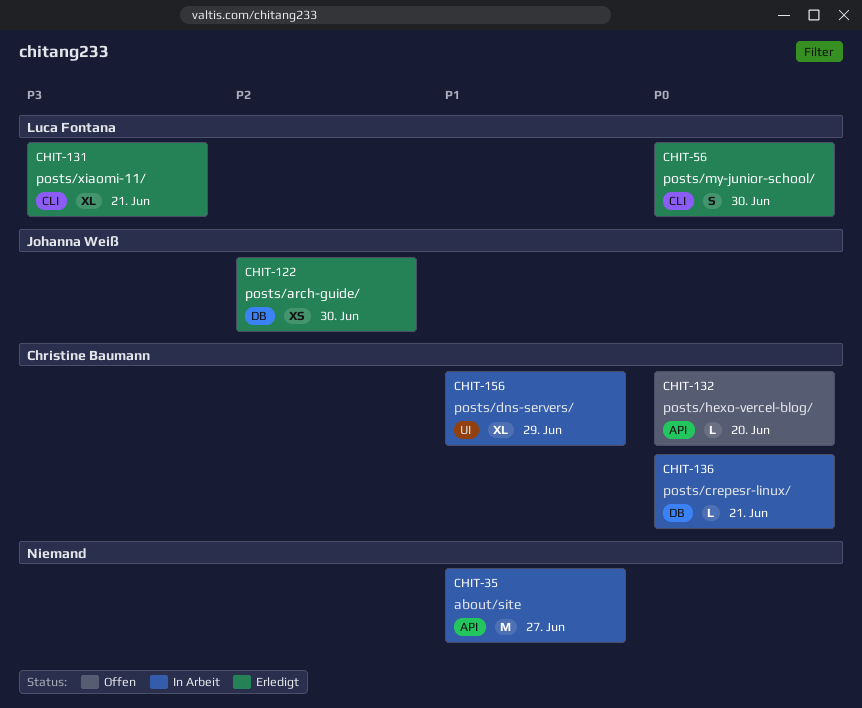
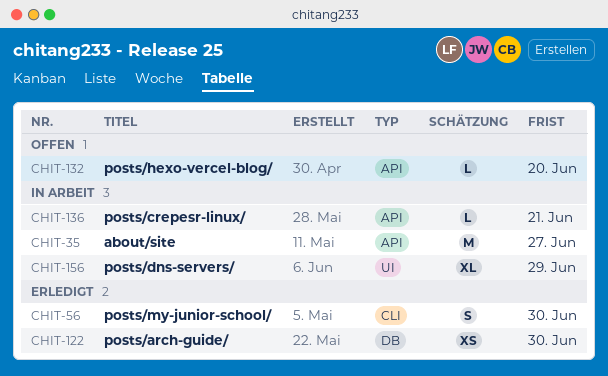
CHIT-131: present -> none
CHIT-136, label: DB -> API

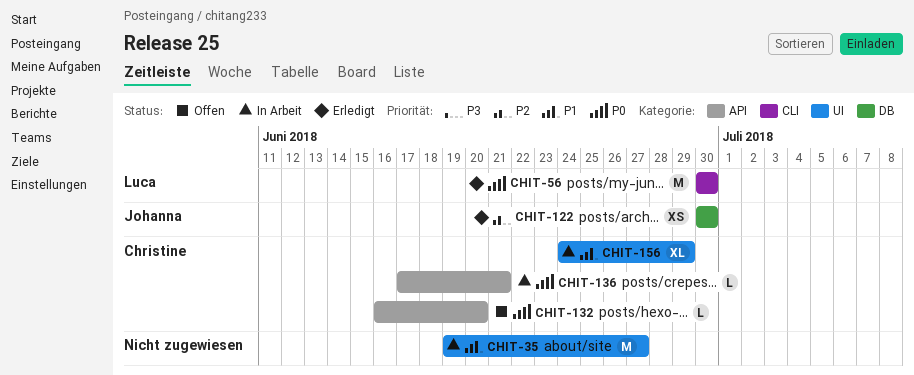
CHIT-35, label: API -> UI
CHIT-56, estimate: S -> M

